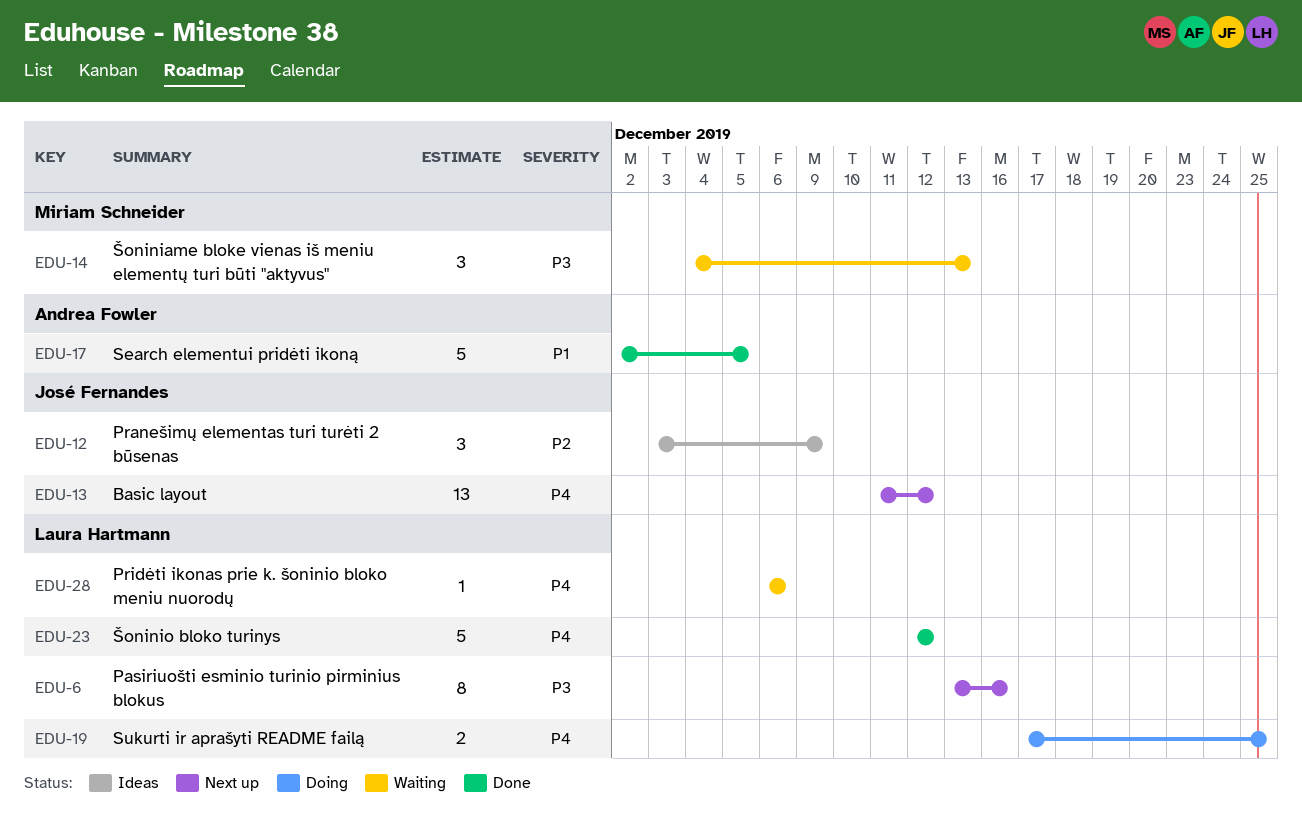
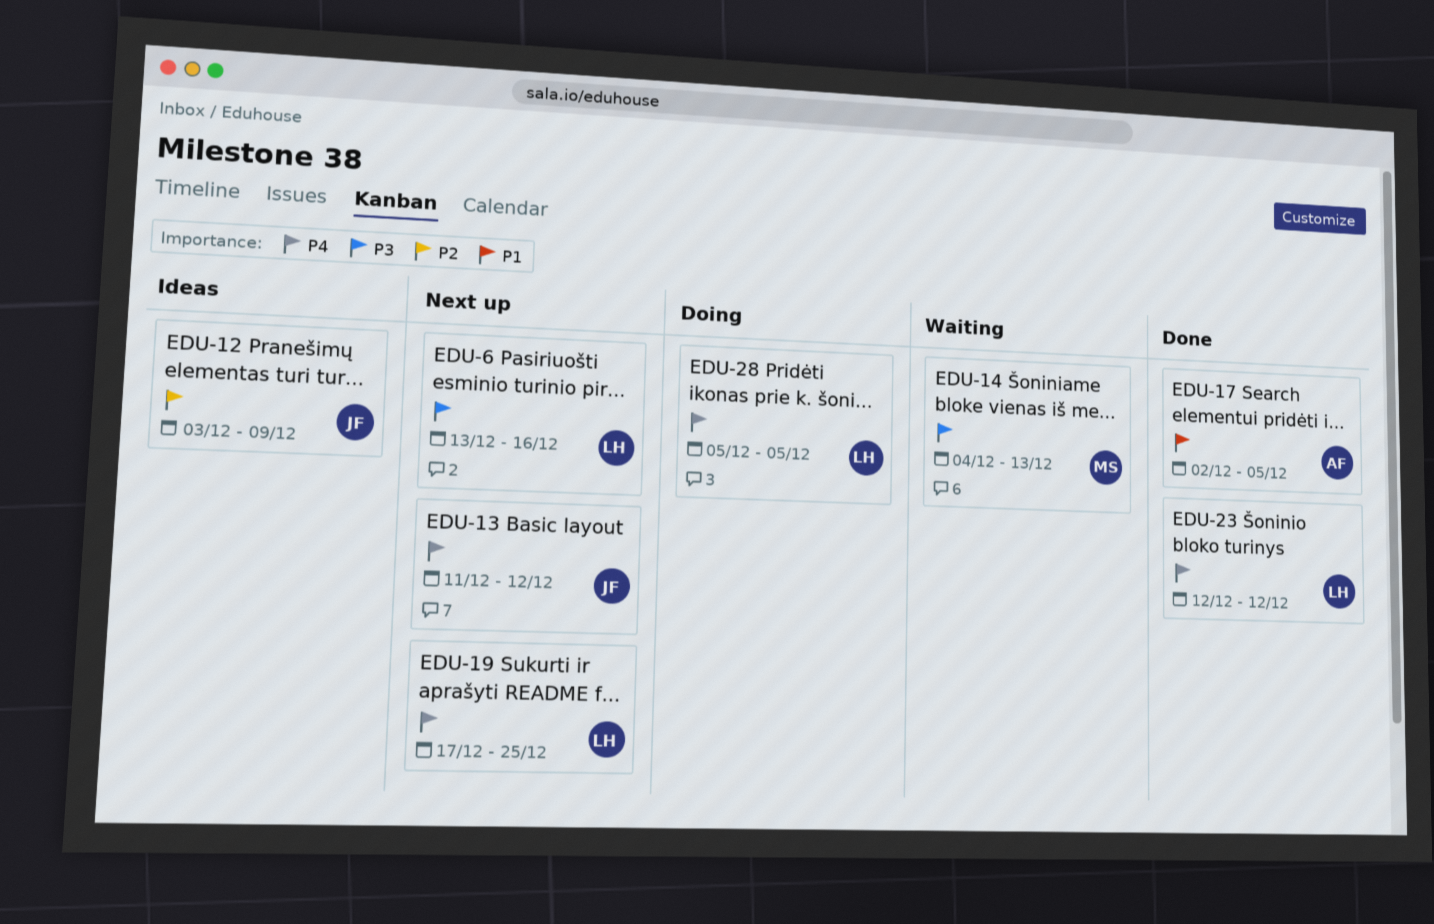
EDU-19, status: Doing -> Next up
EDU-28, status: Waiting -> Doing
EDU-28, start: Dec 6 -> Dec 5
EDU-28, due: Dec 6 -> Dec 5

